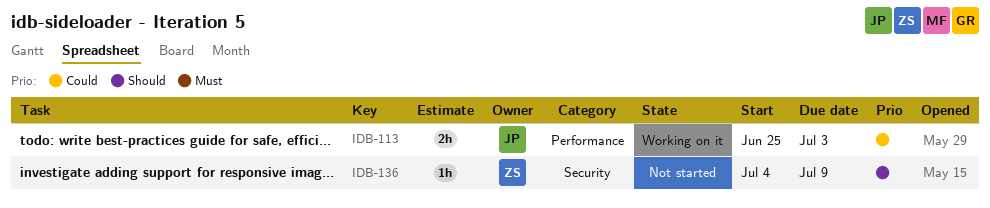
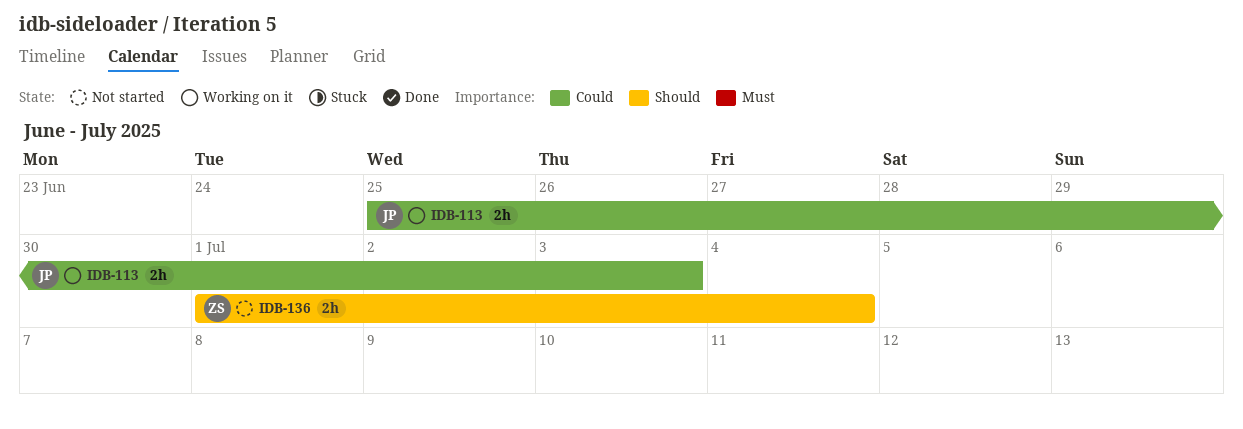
IDB-136, estimate: 1h -> 2h
IDB-136, start: Jul 4 -> Jul 1
IDB-136, due: Jul 9 -> Jul 4

